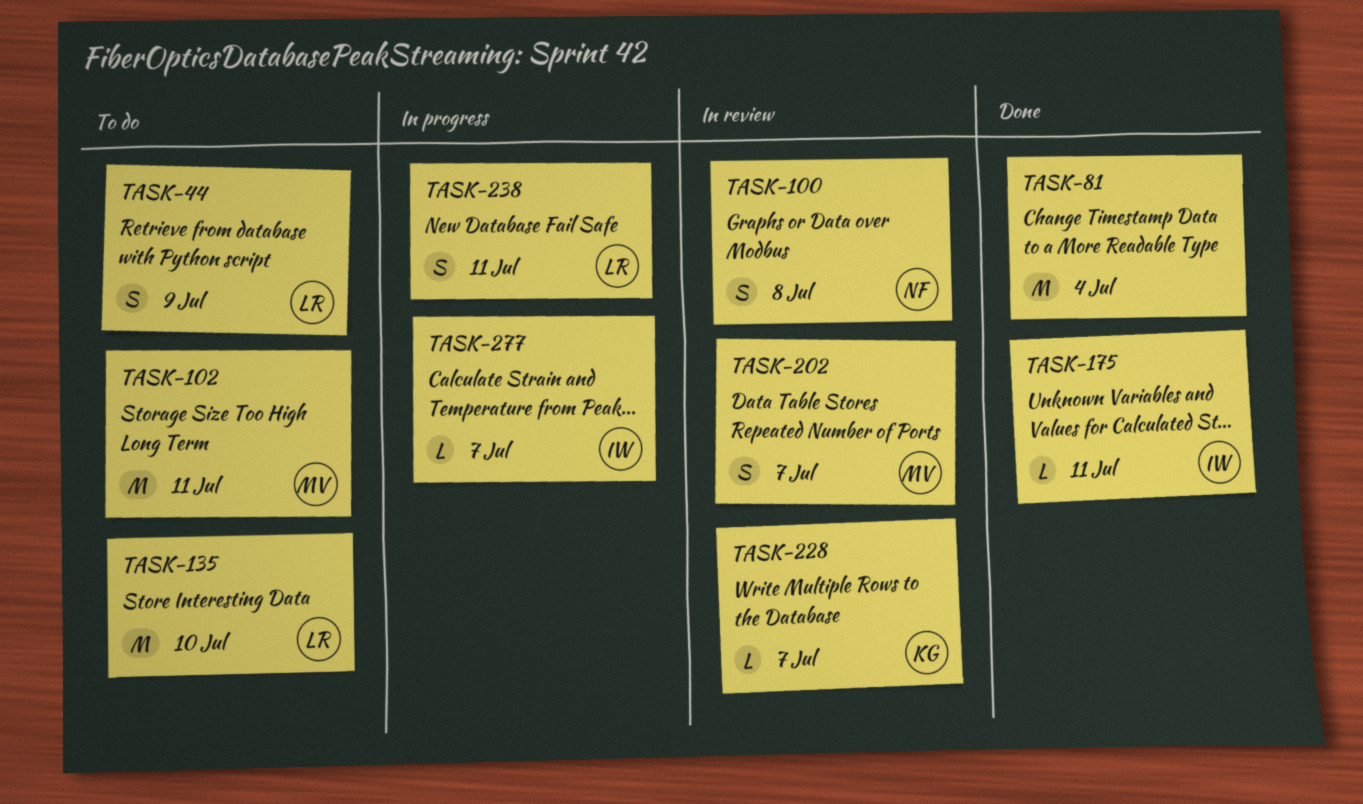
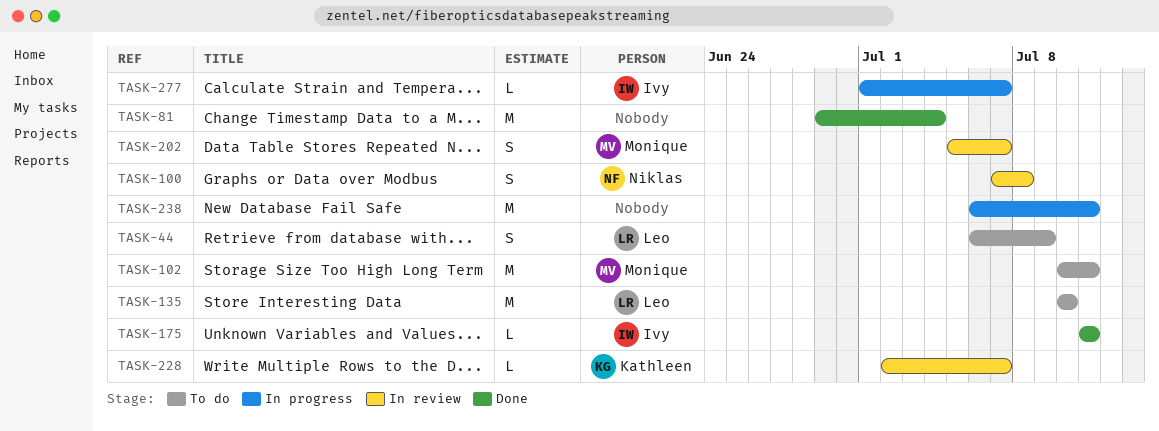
TASK-238, owner: Leo -> none
TASK-238, estimate: S -> M

